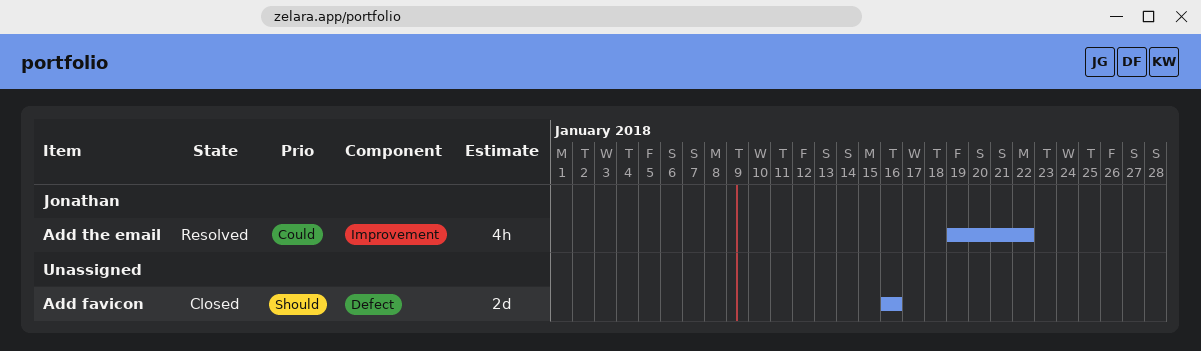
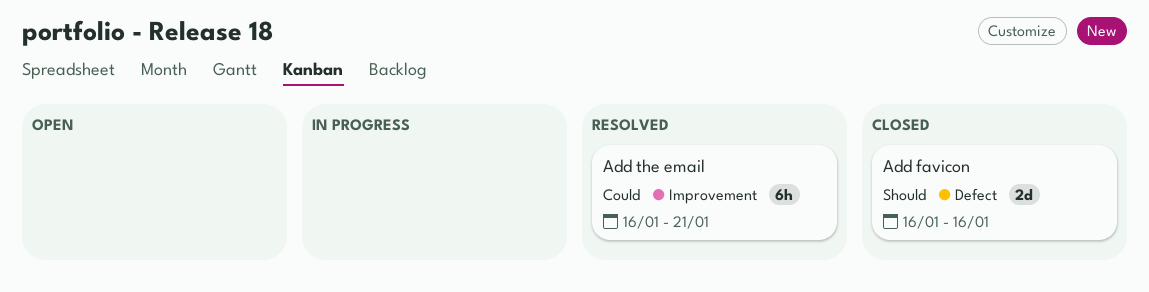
Add the email, estimate: 4h -> 6h
Add the email, start: Jan 19 -> Jan 16
Add the email, due: Jan 22 -> Jan 21

